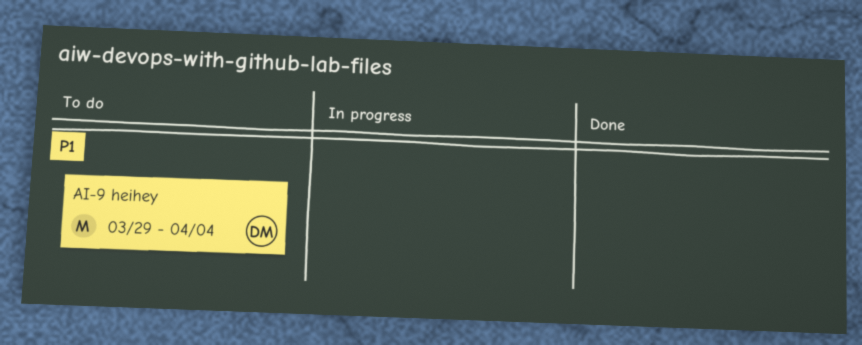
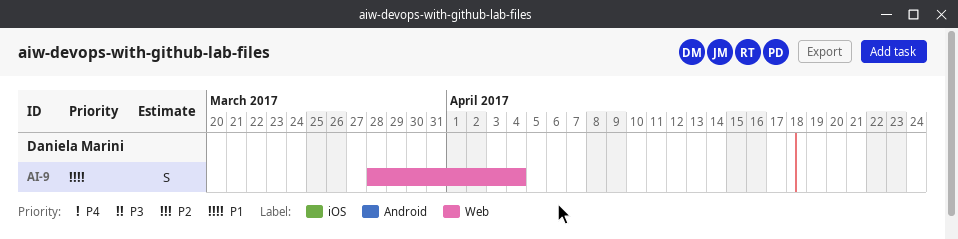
AI-9, estimate: M -> S
AI-9, start: Mar 29 -> Mar 28

